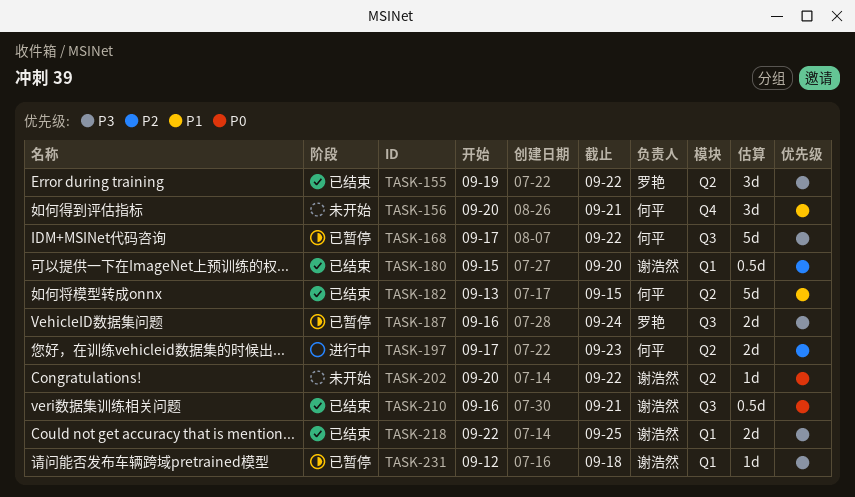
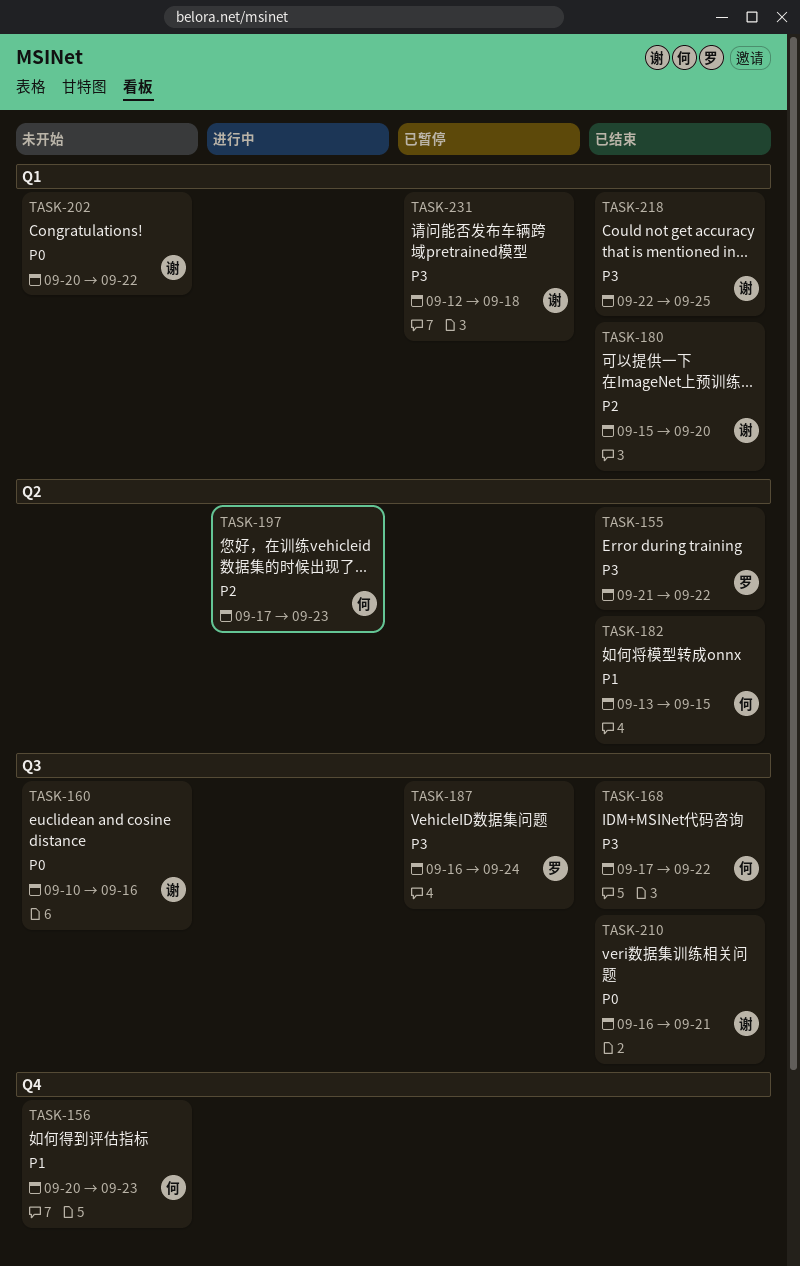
TASK-155, start: Sep 19 -> Sep 21
TASK-156, due: Sep 21 -> Sep 23
TASK-160: none -> present
TASK-168, status: 已暂停 -> 已结束
TASK-202, label: Q2 -> Q1

